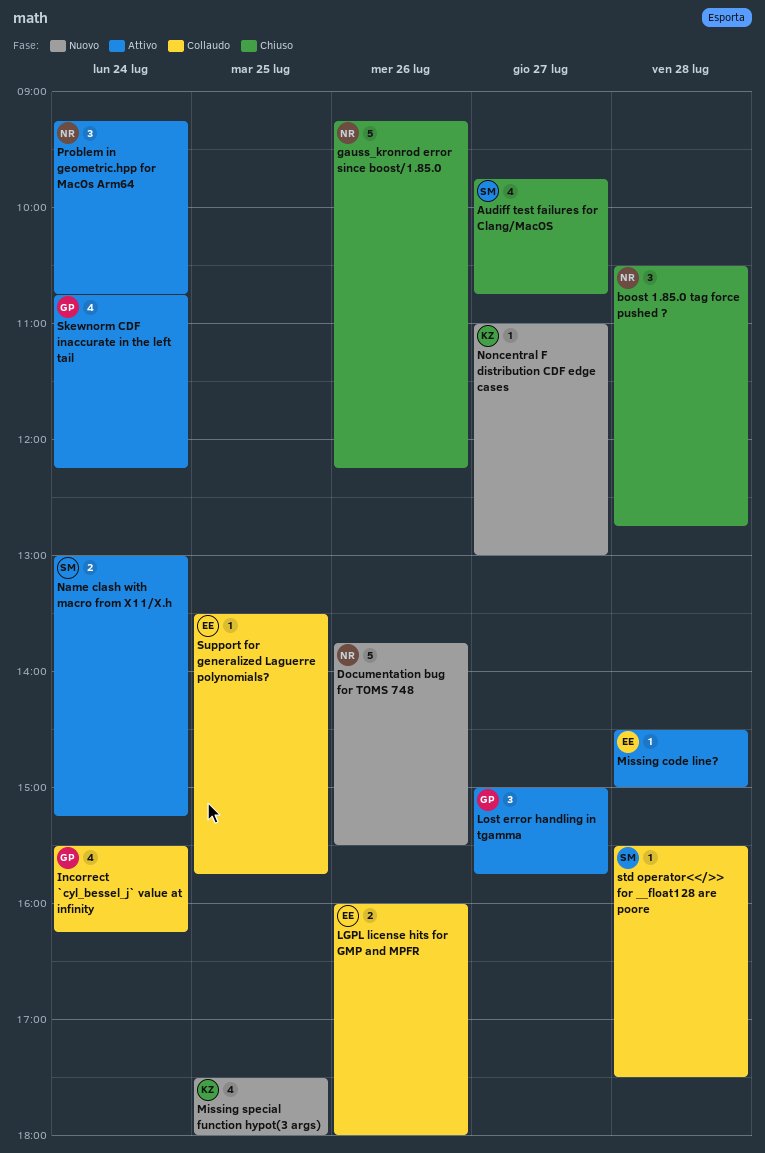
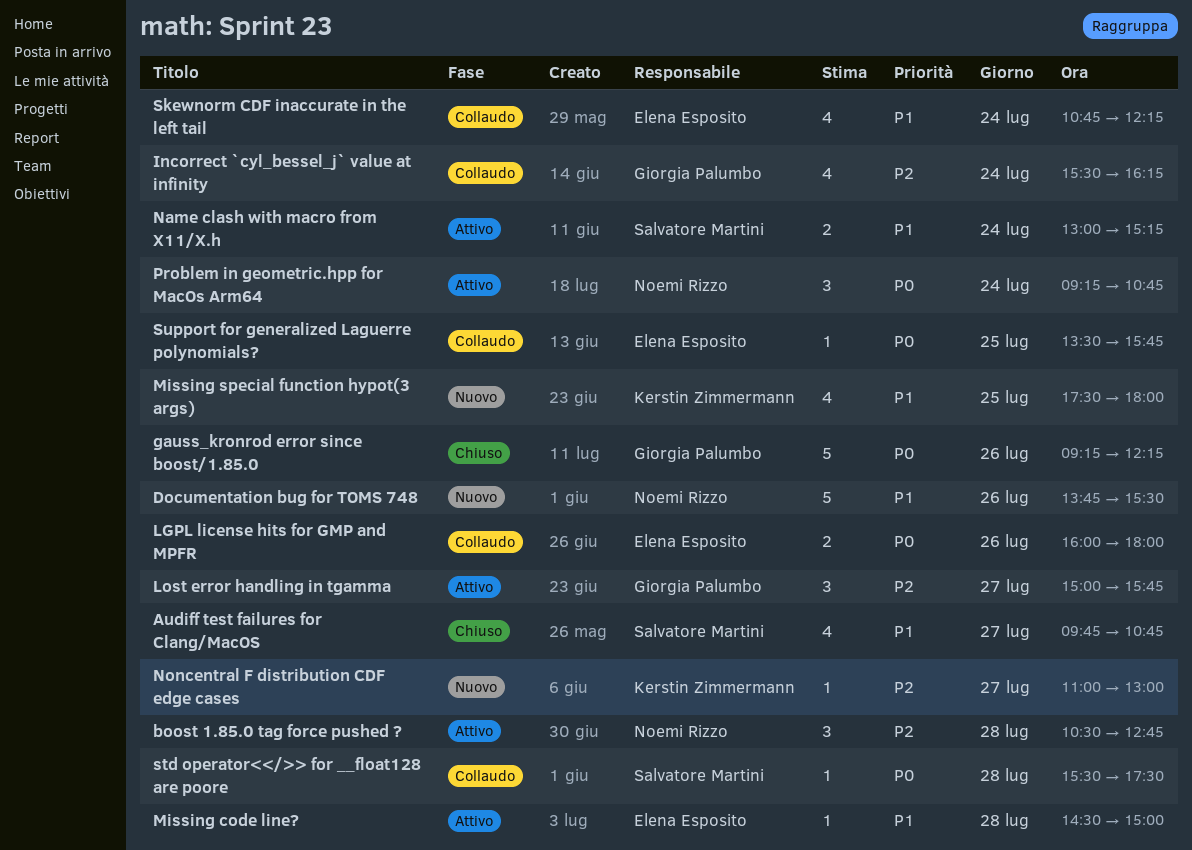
boost 1.85.0 tag force pushed ?, status: Chiuso -> Attivo
gauss_kronrod error since boost/1.85.0, owner: Noemi Rizzo -> Giorgia Palumbo
Skewnorm CDF inaccurate in the left tail, status: Attivo -> Collaudo
Skewnorm CDF inaccurate in the left tail, owner: Giorgia Palumbo -> Elena Esposito

